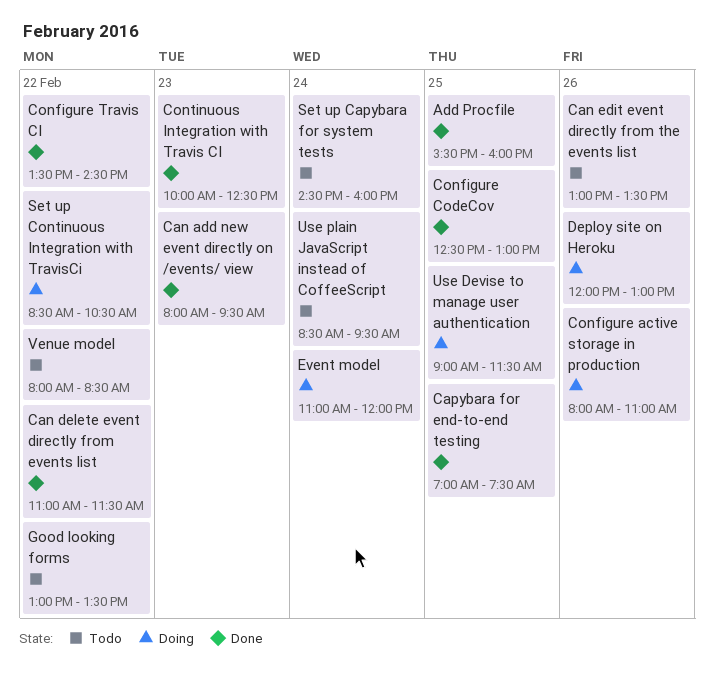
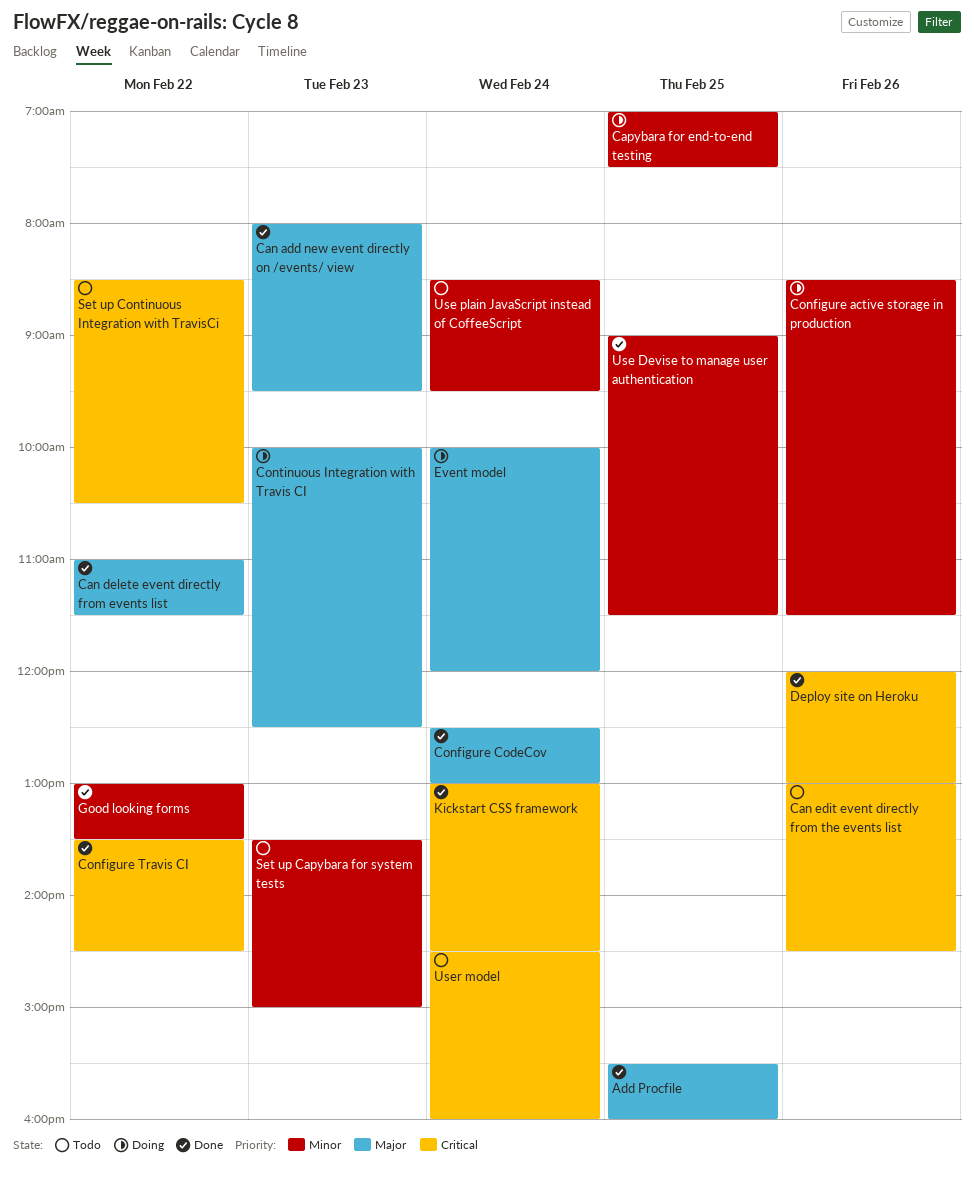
Can edit event directly from the events list, ends: 13:30 -> 14:30
Capybara for end-to-end testing, status: Done -> Doing
Configure active storage in production, begins: 08:00 -> 08:30
Configure active storage in production, ends: 11:00 -> 11:30
Configure CodeCov, day: Feb 25 -> Feb 24
Continuous Integration with Travis CI, status: Done -> Doing
Deploy site on Heroku, status: Doing -> Done
Event model, begins: 11:00 -> 10:00
Good looking forms, status: Todo -> Done
Kickstart CSS framework: none -> present
Set up Capybara for system tests, day: Feb 24 -> Feb 23
Set up Capybara for system tests, begins: 14:30 -> 13:30
Set up Capybara for system tests, ends: 16:00 -> 15:00
Set up Continuous Integration with TravisCi, status: Doing -> Todo
Use Devise to manage user authentication, status: Doing -> Done
User model: none -> present
Venue model: present -> none

